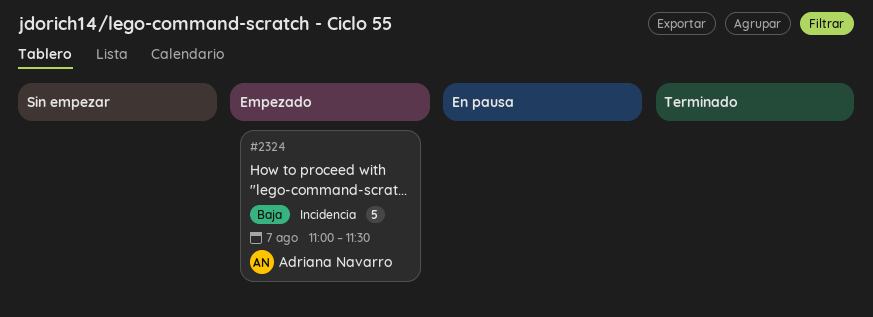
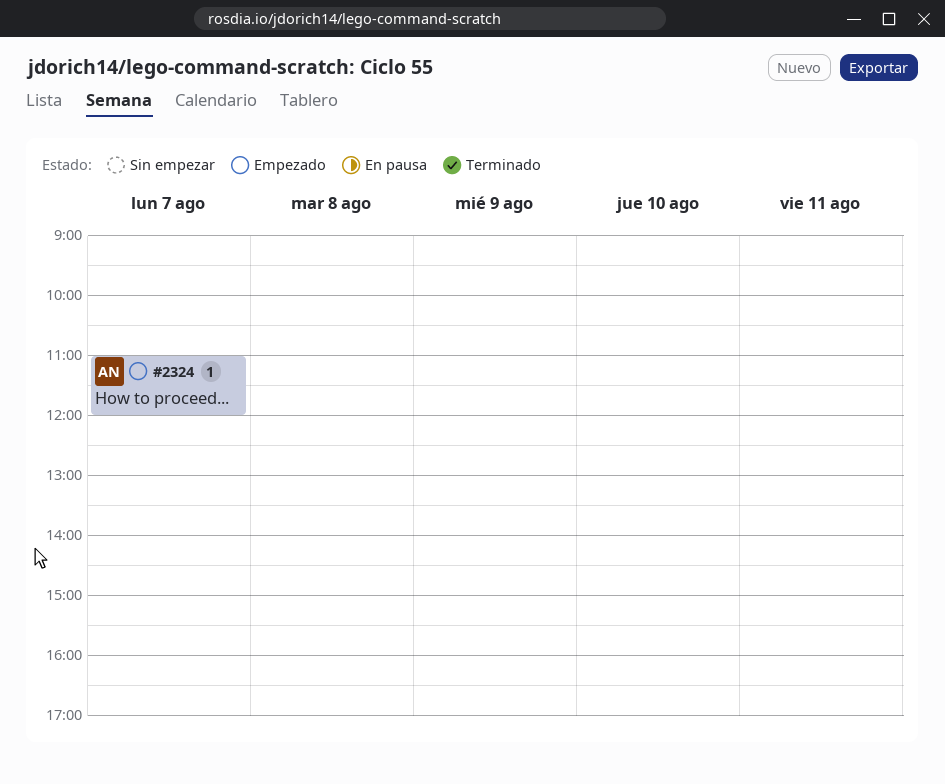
#2324, estimate: 5 -> 1
#2324, ends: 11:30 -> 12:00

